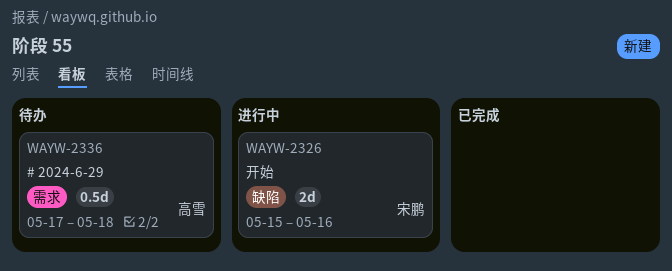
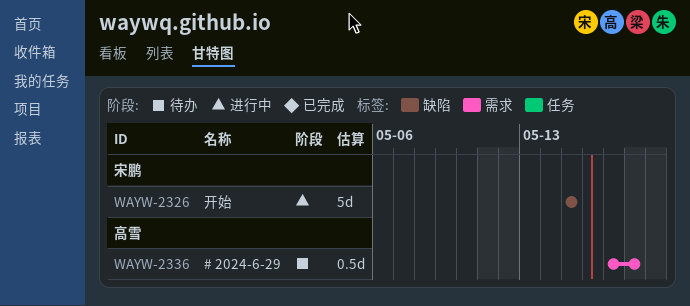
WAYW-2326, estimate: 2d -> 5d
WAYW-2326, due: May 16 -> May 15

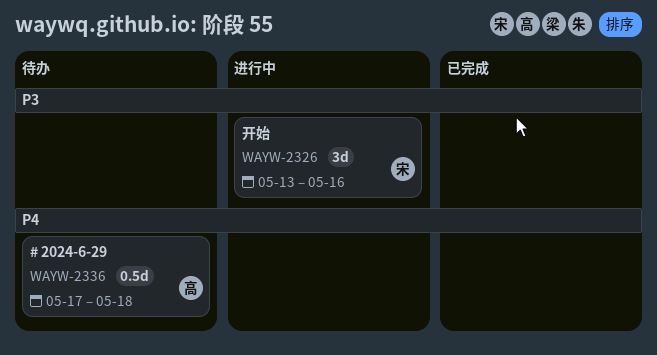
WAYW-2326, estimate: 5d -> 3d
WAYW-2326, start: May 15 -> May 13
WAYW-2326, due: May 15 -> May 16

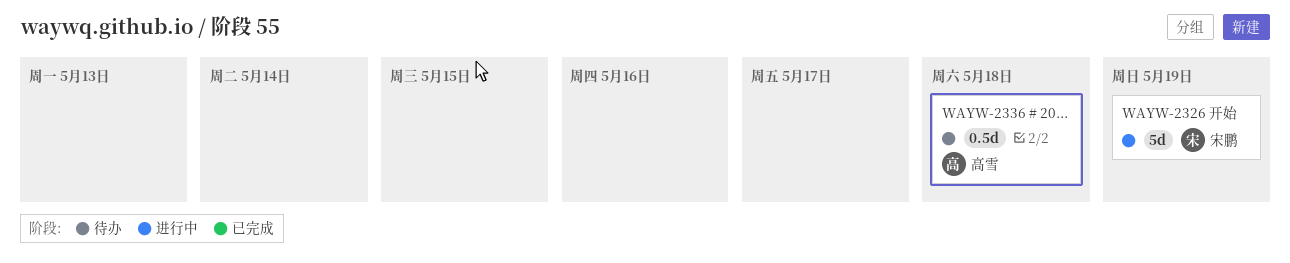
WAYW-2326, estimate: 3d -> 5d
WAYW-2326, due: May 16 -> May 19

